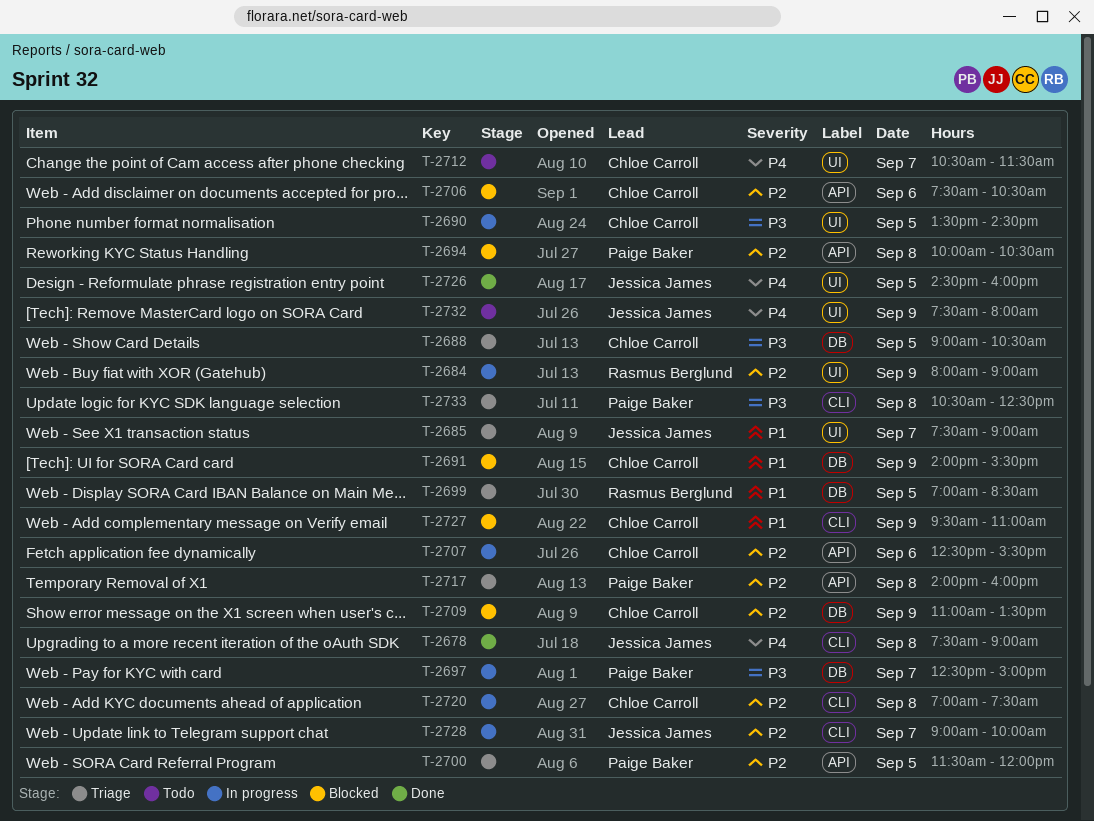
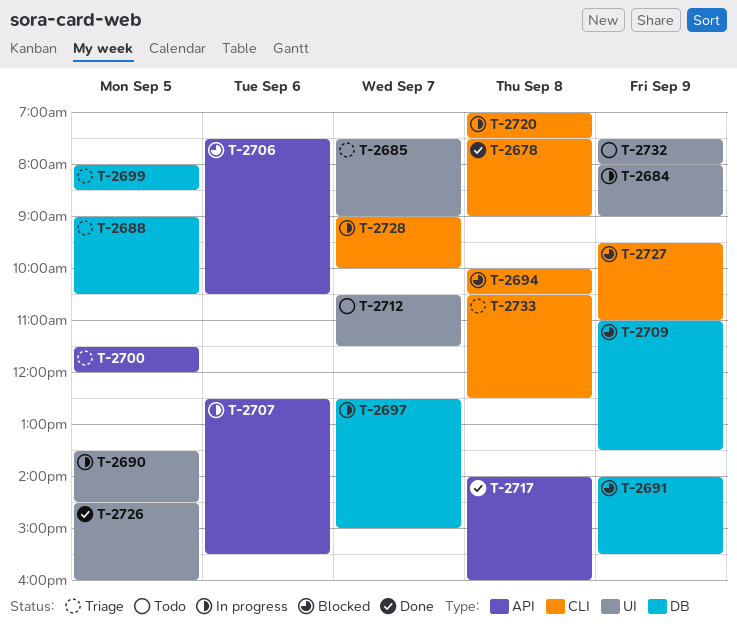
T-2694, label: API -> CLI
T-2699, begins: 07:00 -> 08:00
T-2717, status: Triage -> Done

